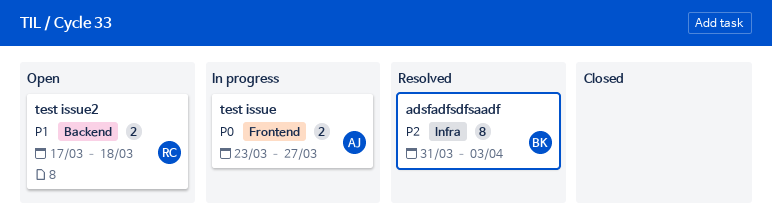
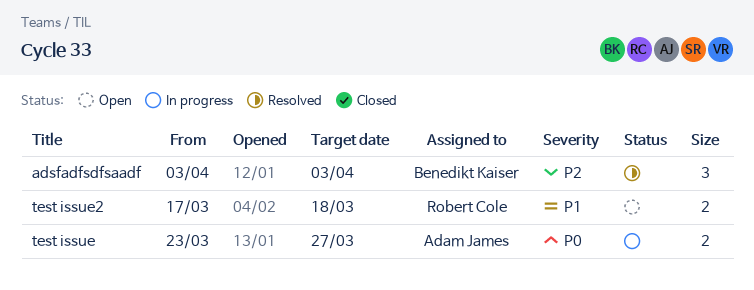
adsfadfsdfsaadf, estimate: 8 -> 3
adsfadfsdfsaadf, start: Mar 31 -> Apr 3

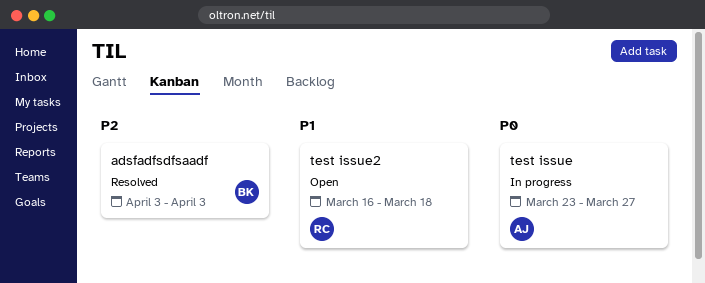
test issue2, start: Mar 17 -> Mar 16

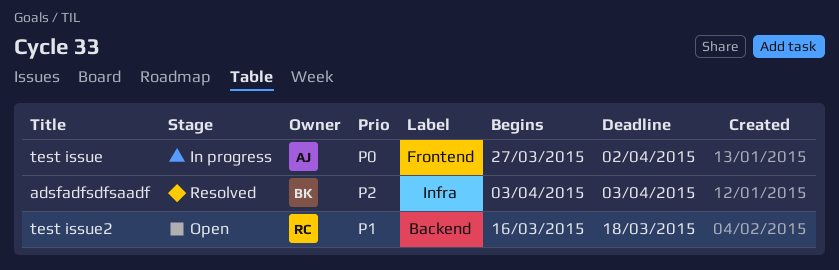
test issue, start: Mar 23 -> Mar 27
test issue, due: Mar 27 -> Apr 2

